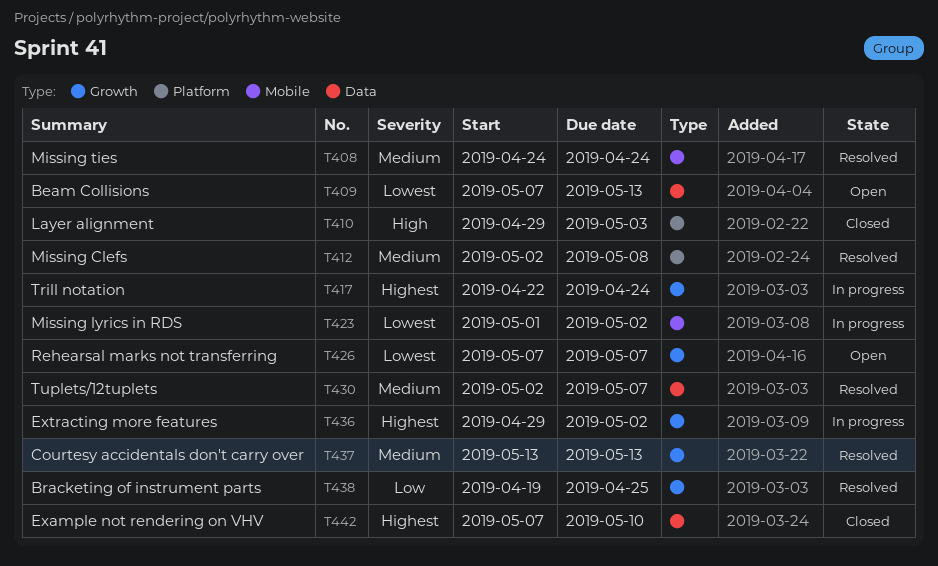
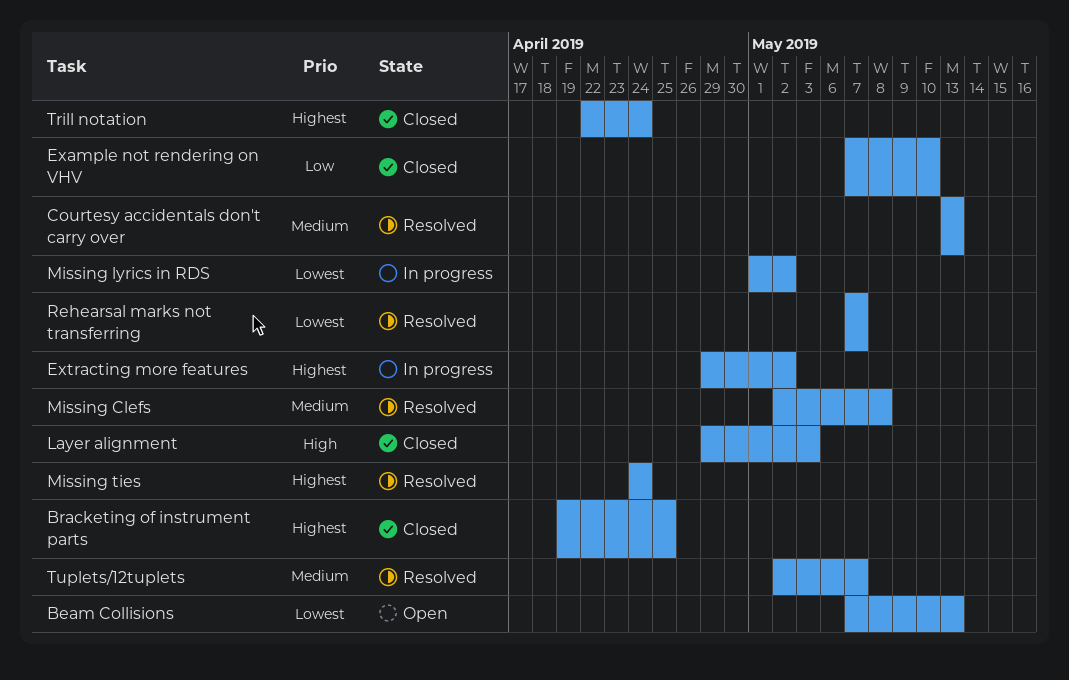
Bracketing of instrument parts, status: Resolved -> Closed
Bracketing of instrument parts, priority: Low -> Highest
Example not rendering on VHV, priority: Highest -> Low
Missing ties, priority: Medium -> Highest
Rehearsal marks not transferring, status: Open -> Resolved
Trill notation, status: In progress -> Closed

